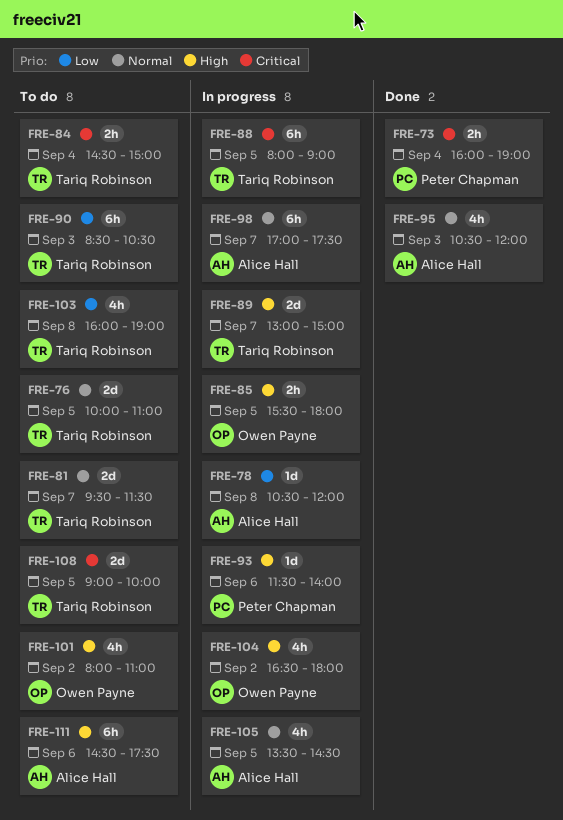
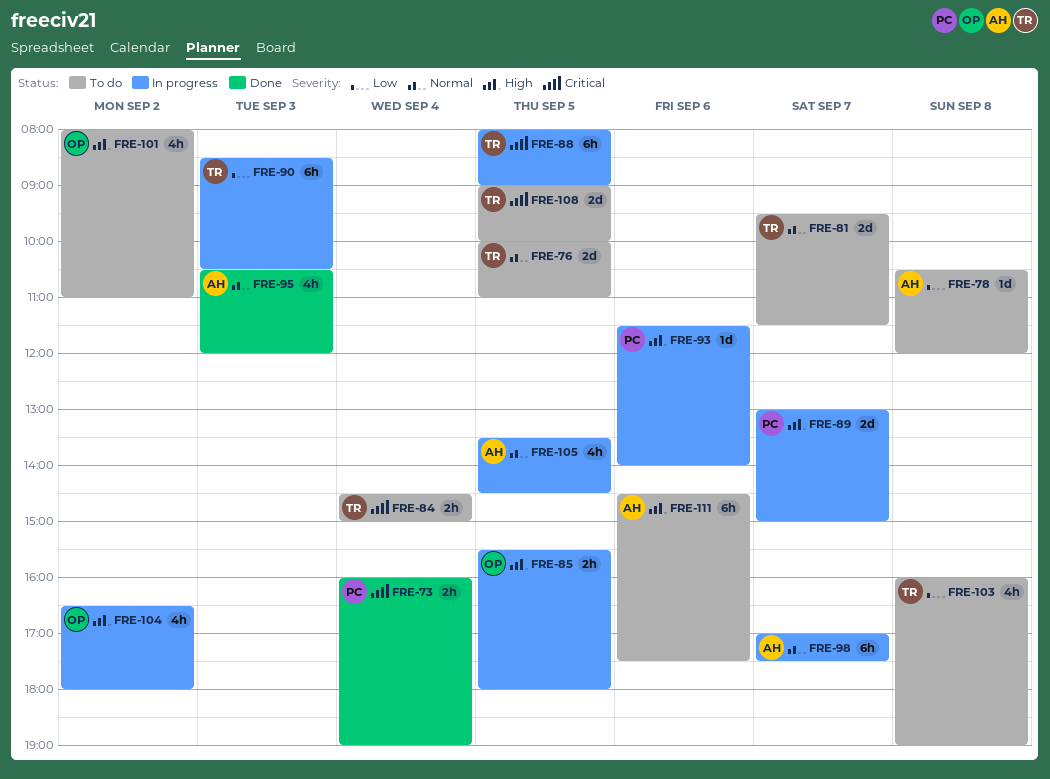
FRE-78, status: In progress -> To do
FRE-89, owner: Tariq Robinson -> Peter Chapman
FRE-90, status: To do -> In progress

